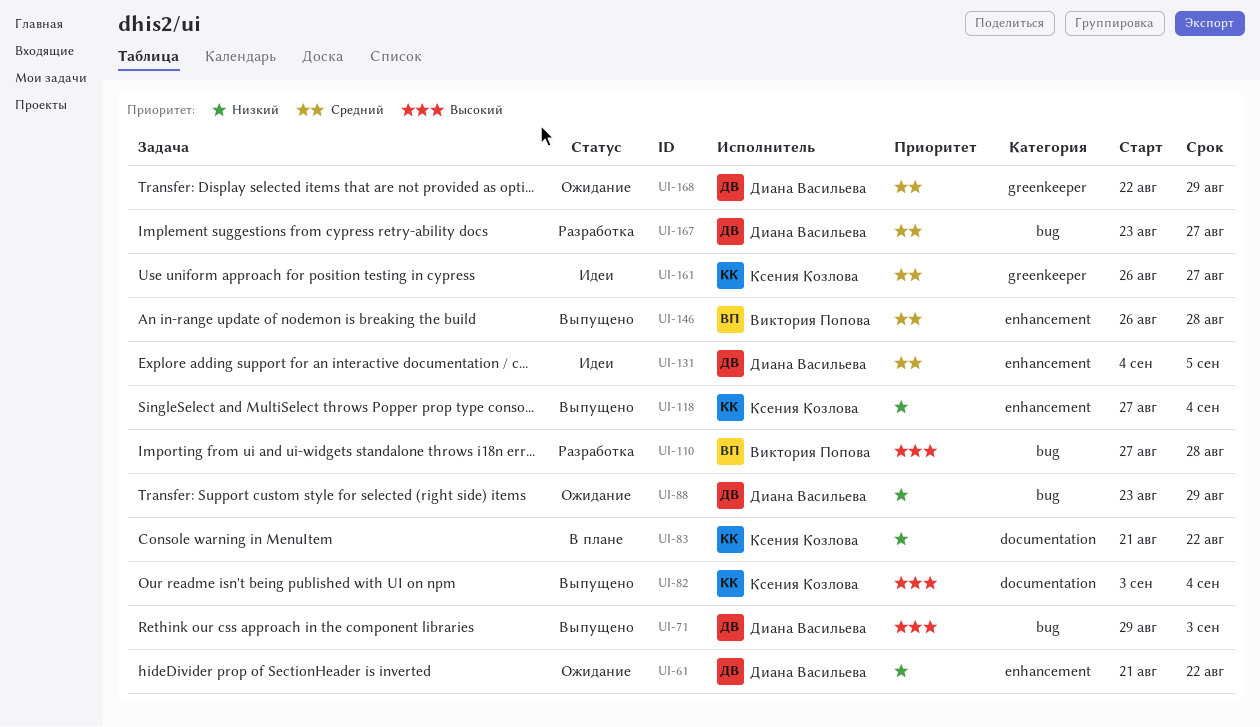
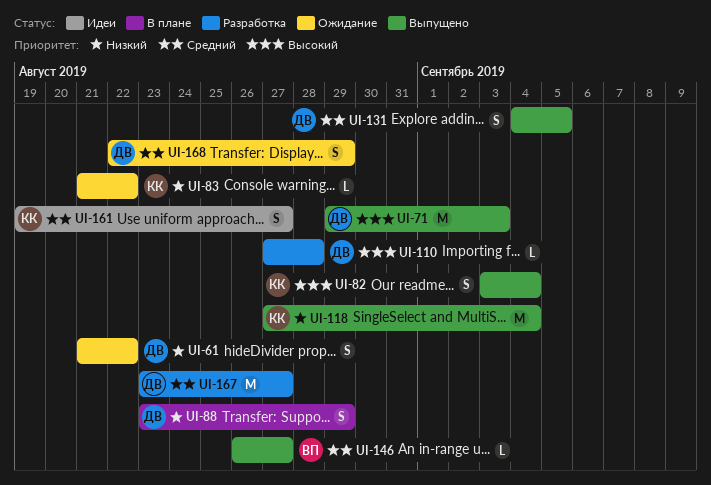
UI-83, status: В плане -> Ожидание
UI-88, status: Ожидание -> В плане
UI-110, owner: Виктория Попова -> Диана Васильева
UI-131, status: Идеи -> Выпущено
UI-146, due: Aug 28 -> Aug 27
UI-161, start: Aug 26 -> Aug 19

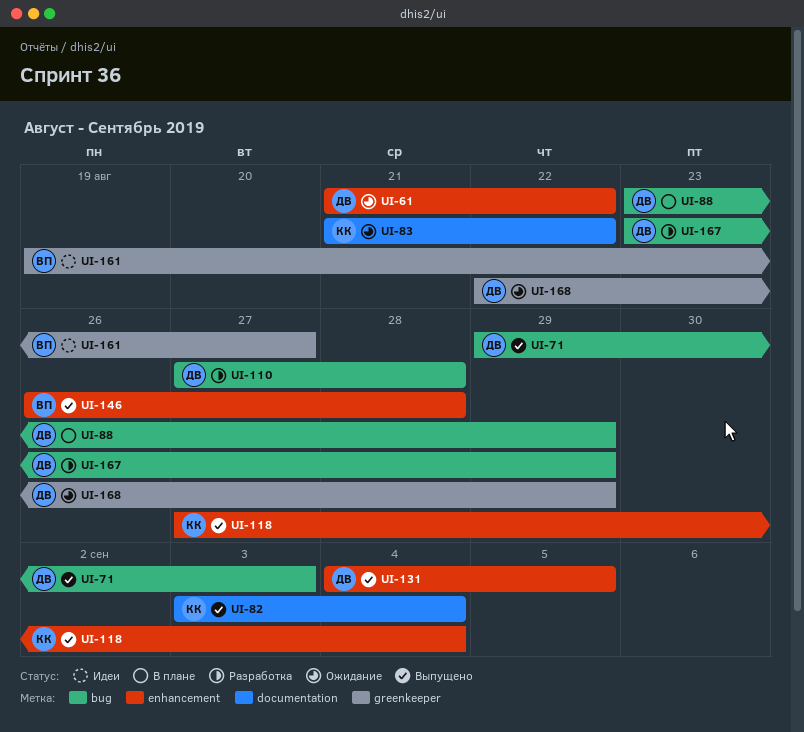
UI-146, due: Aug 27 -> Aug 28
UI-161, owner: КК -> ВП
UI-167, due: Aug 27 -> Aug 29

